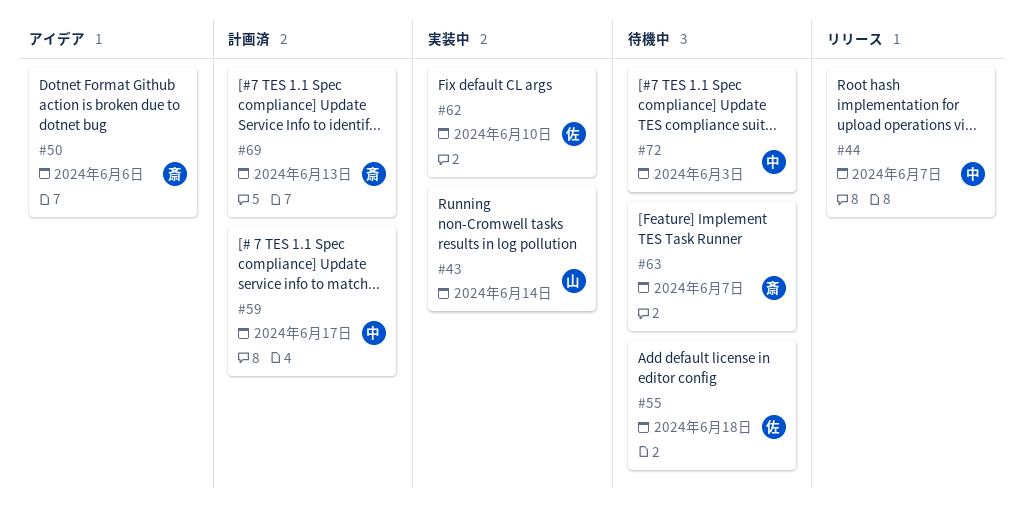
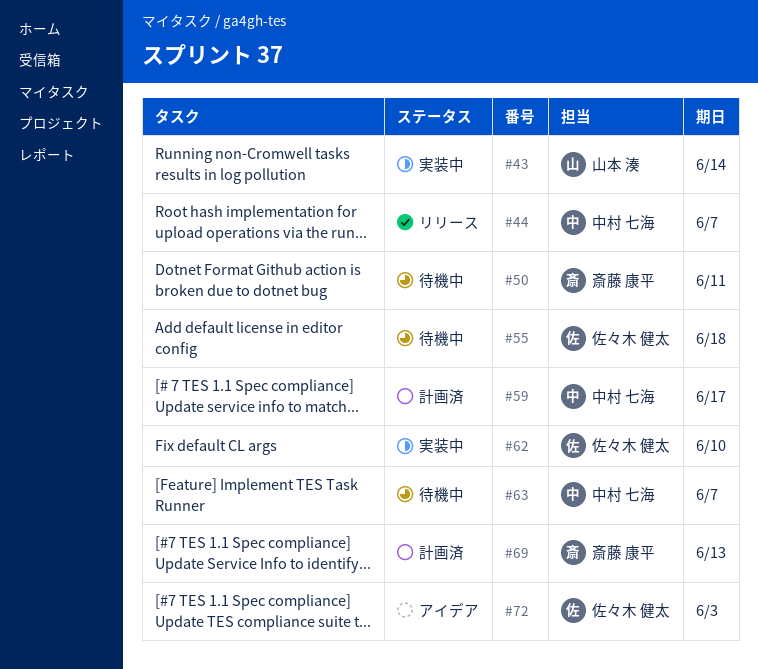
#50, status: アイデア -> 待機中
#50, due: Jun 6 -> Jun 11
#63, owner: 斎藤 康平 -> 中村 七海
#72, status: 待機中 -> アイデア
#72, owner: 中村 七海 -> 佐々木 健太

